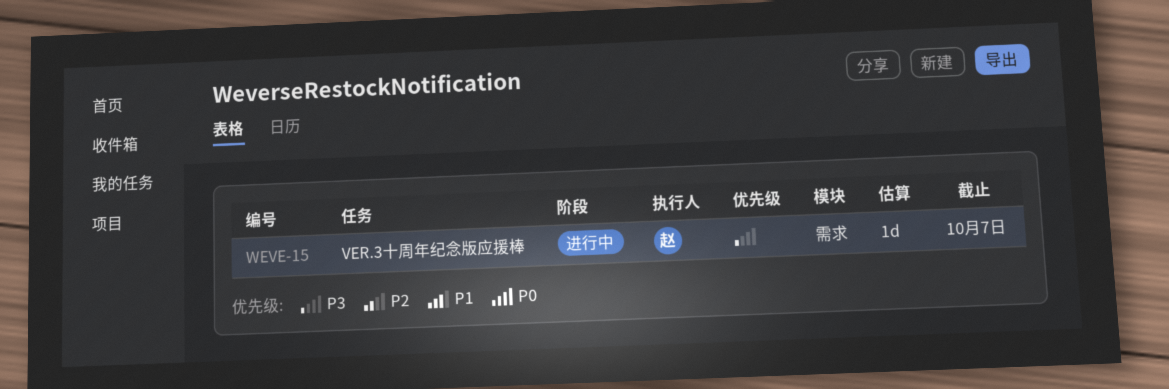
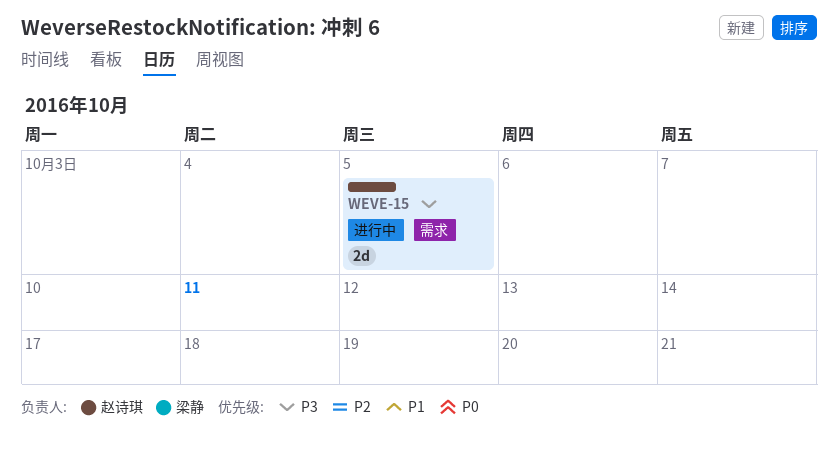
WEVE-15, estimate: 1d -> 2d
WEVE-15, due: Oct 7 -> Oct 5

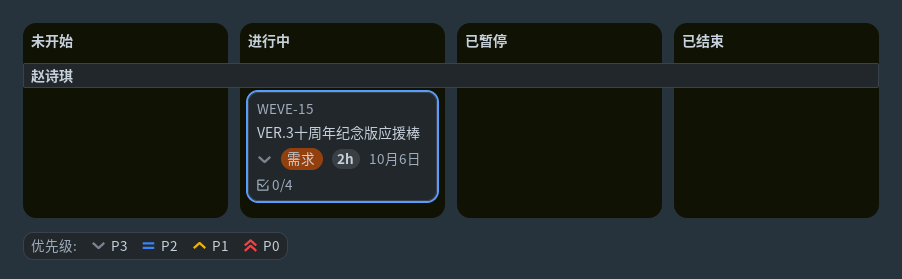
WEVE-15, estimate: 2d -> 2h
WEVE-15, due: Oct 5 -> Oct 6

